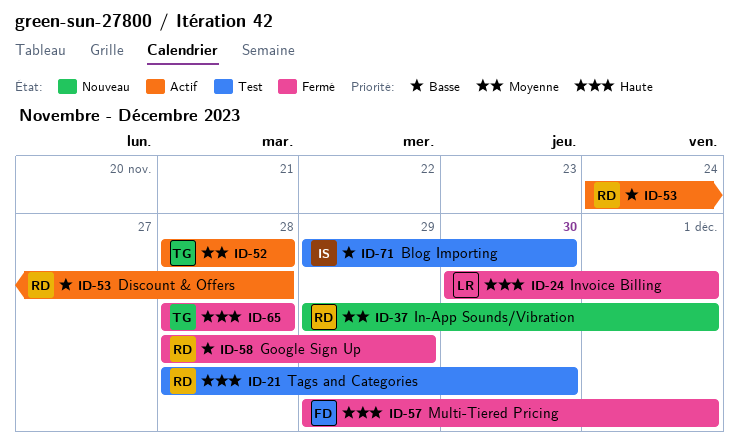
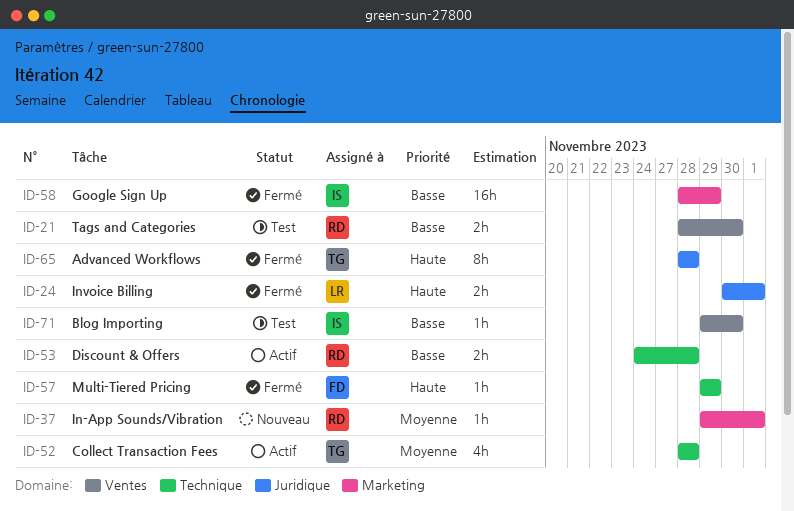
ID-21, priority: Haute -> Basse
ID-57, due: Dec 1 -> Nov 29
ID-58, owner: RD -> IS

